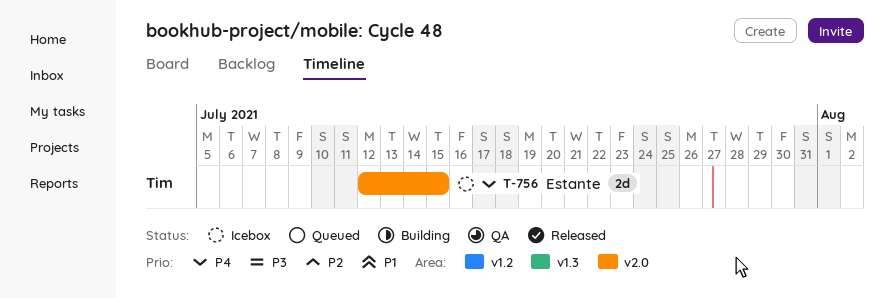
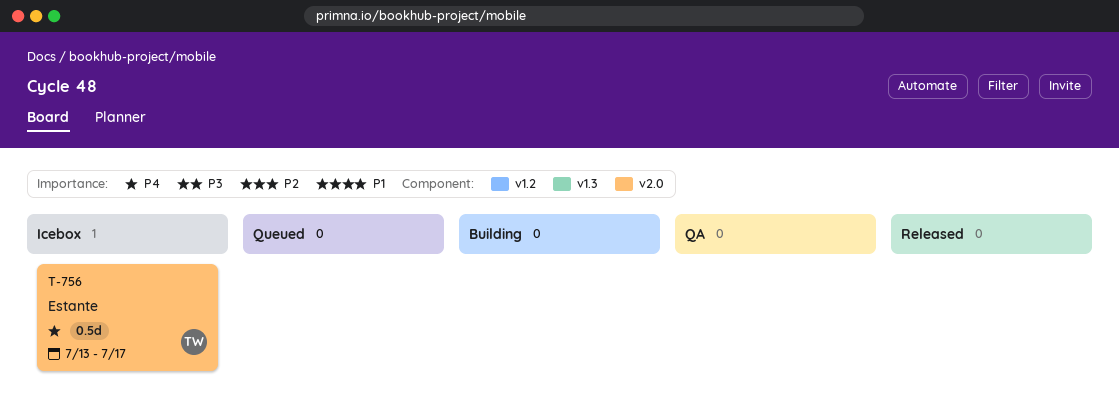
T-756, estimate: 2d -> 0.5d
T-756, start: Jul 12 -> Jul 13
T-756, due: Jul 15 -> Jul 17

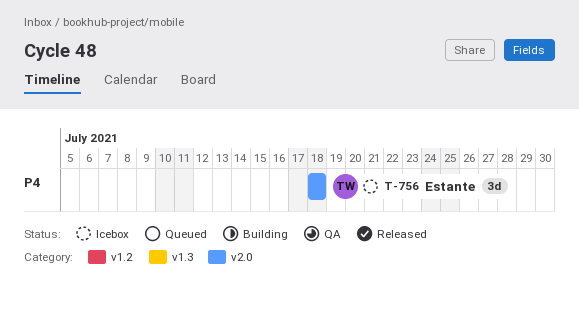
T-756, estimate: 0.5d -> 3d
T-756, start: Jul 13 -> Jul 18
T-756, due: Jul 17 -> Jul 18

